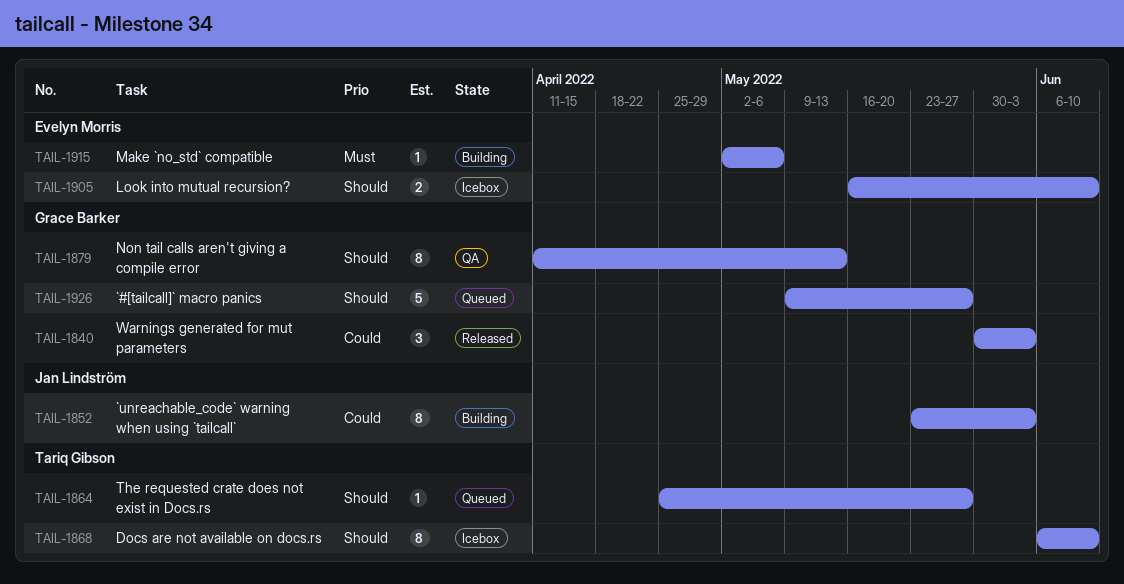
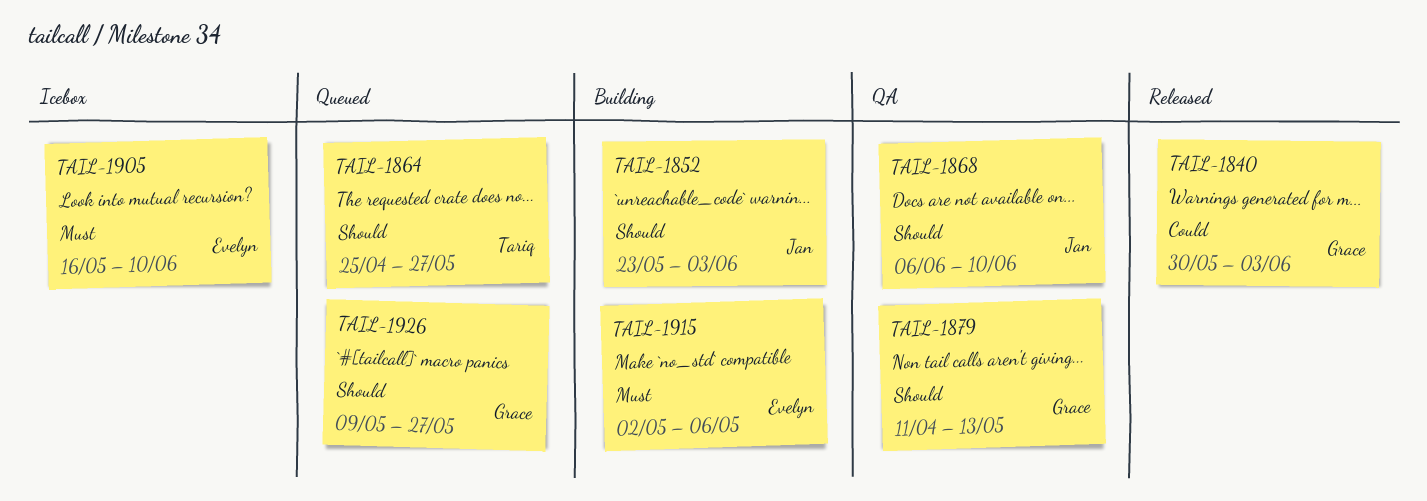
TAIL-1852, priority: Could -> Should
TAIL-1868, status: Icebox -> QA
TAIL-1868, owner: Tariq Gibson -> Jan Lindström
TAIL-1905, priority: Should -> Must

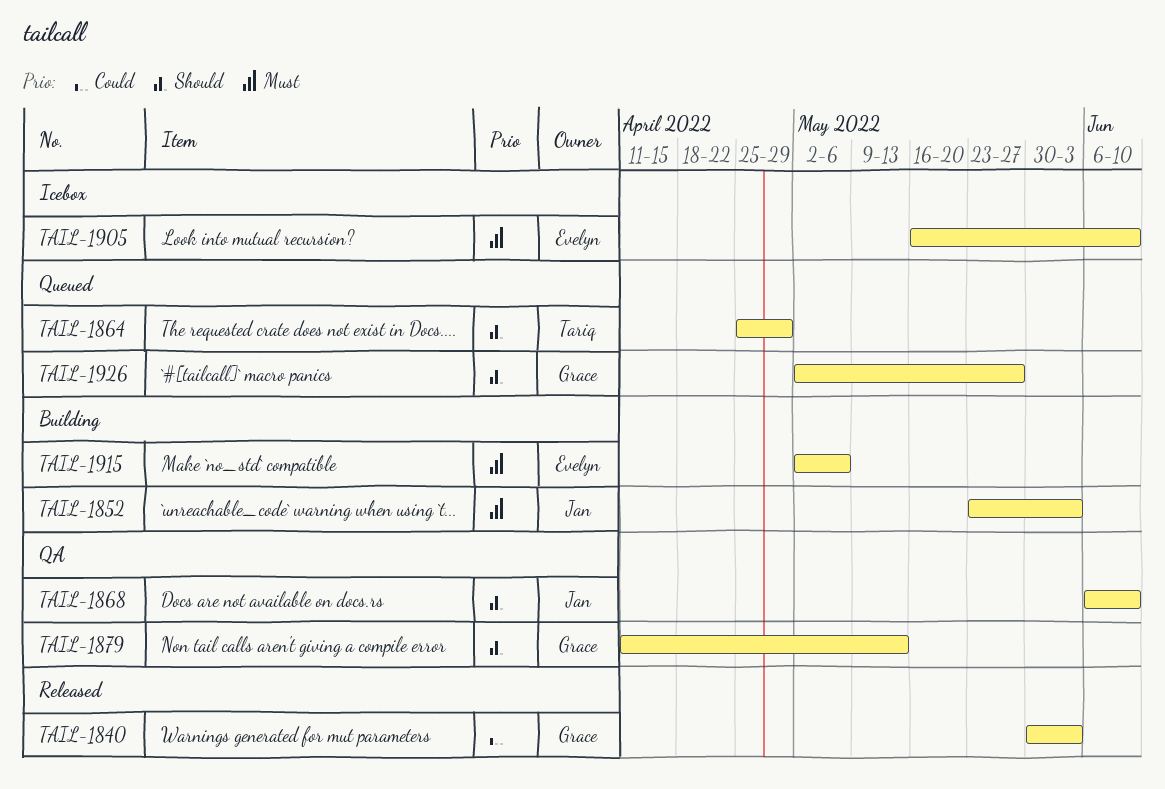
TAIL-1852, priority: Should -> Must
TAIL-1864, due: May 27 -> Apr 29
TAIL-1926, start: May 9 -> May 2

